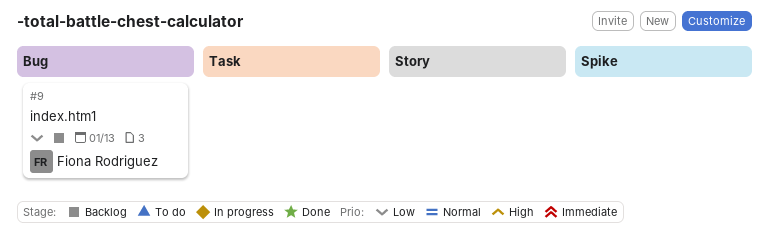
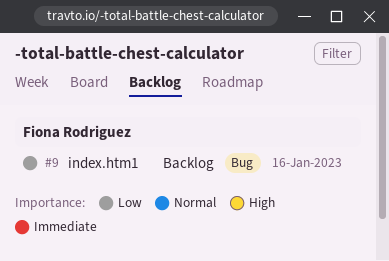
#9, due: Jan 13 -> Jan 16

